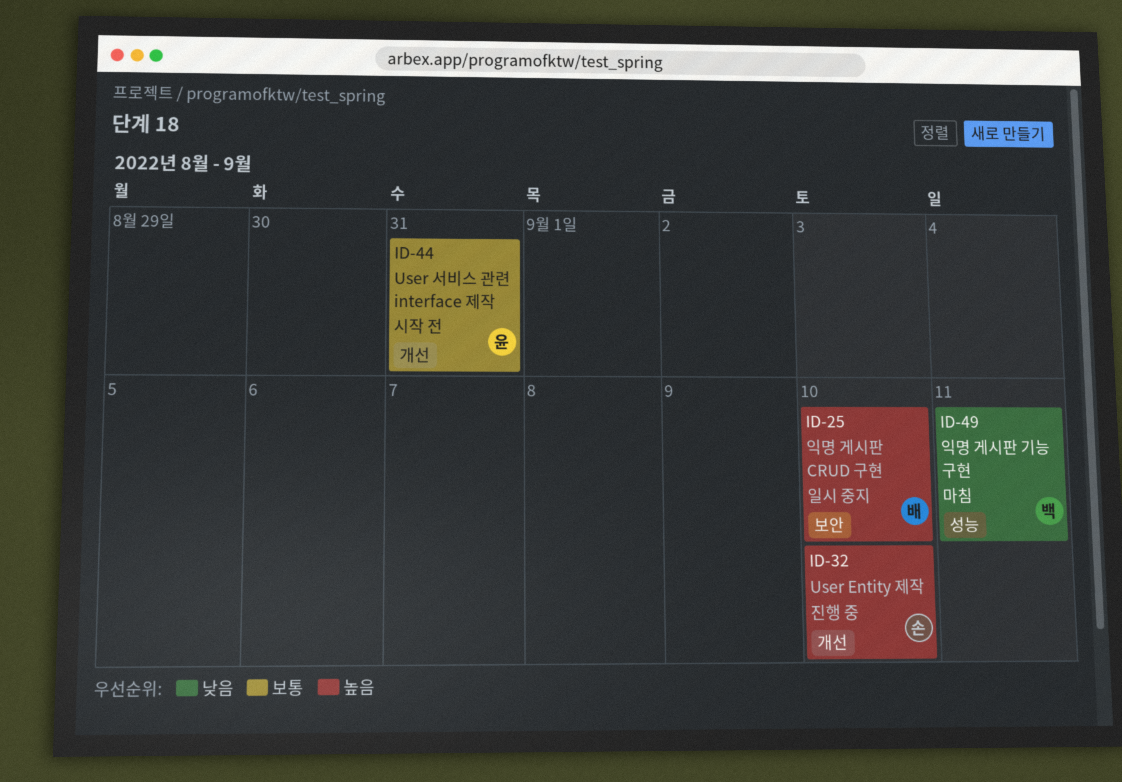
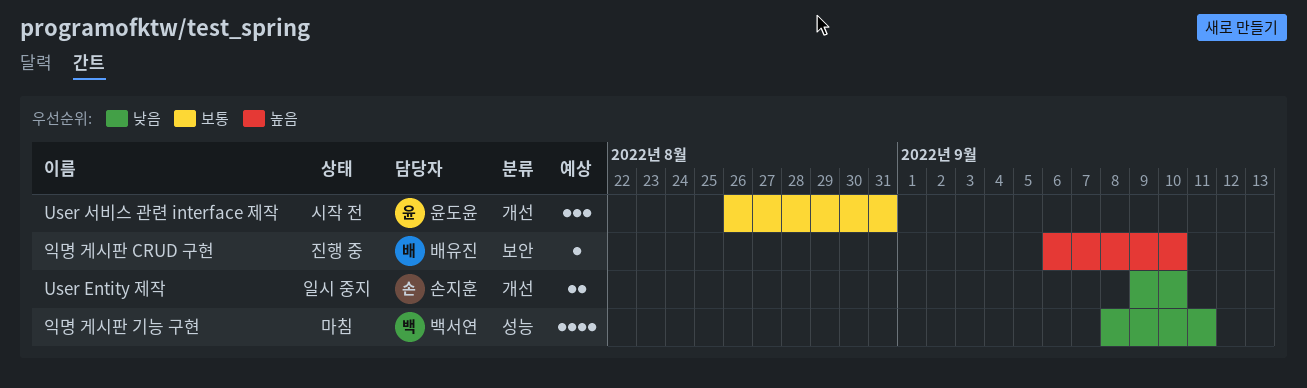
User Entity 제작, status: 진행 중 -> 일시 중지
User Entity 제작, priority: 높음 -> 낮음
익명 게시판 CRUD 구현, status: 일시 중지 -> 진행 중

